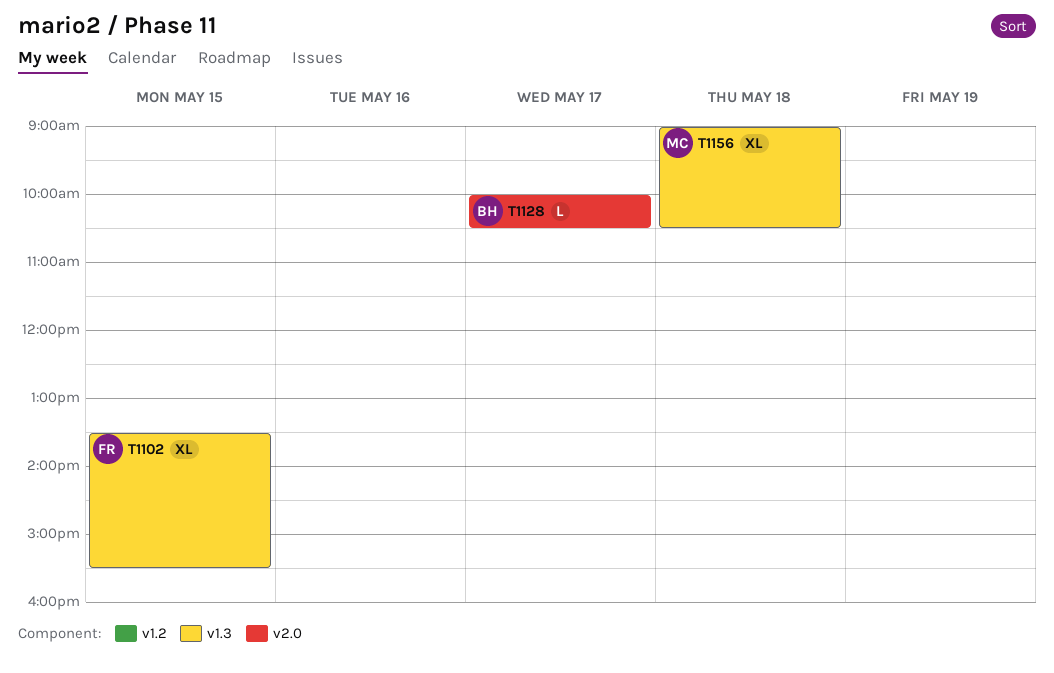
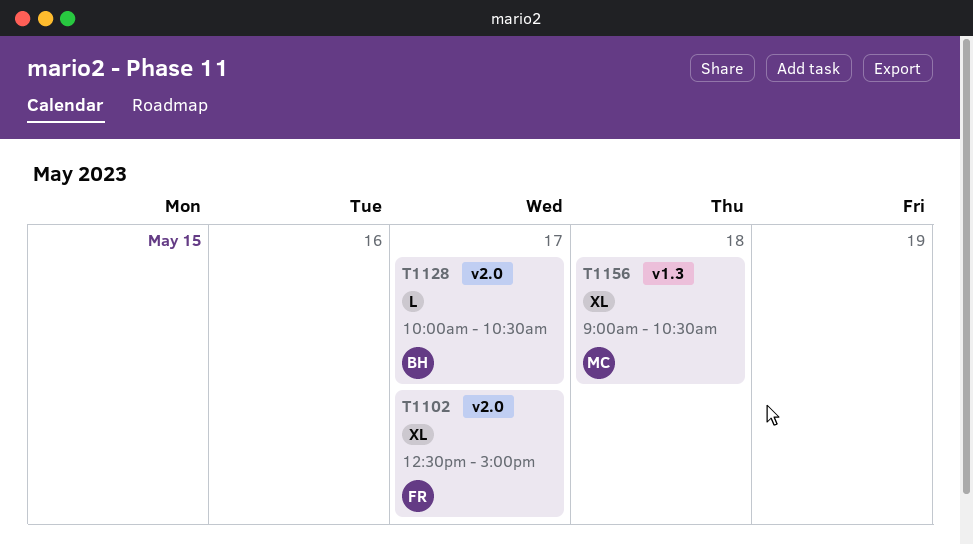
T1102, label: v1.3 -> v2.0
T1102, day: May 15 -> May 17
T1102, begins: 13:30 -> 12:30
T1102, ends: 15:30 -> 15:00

